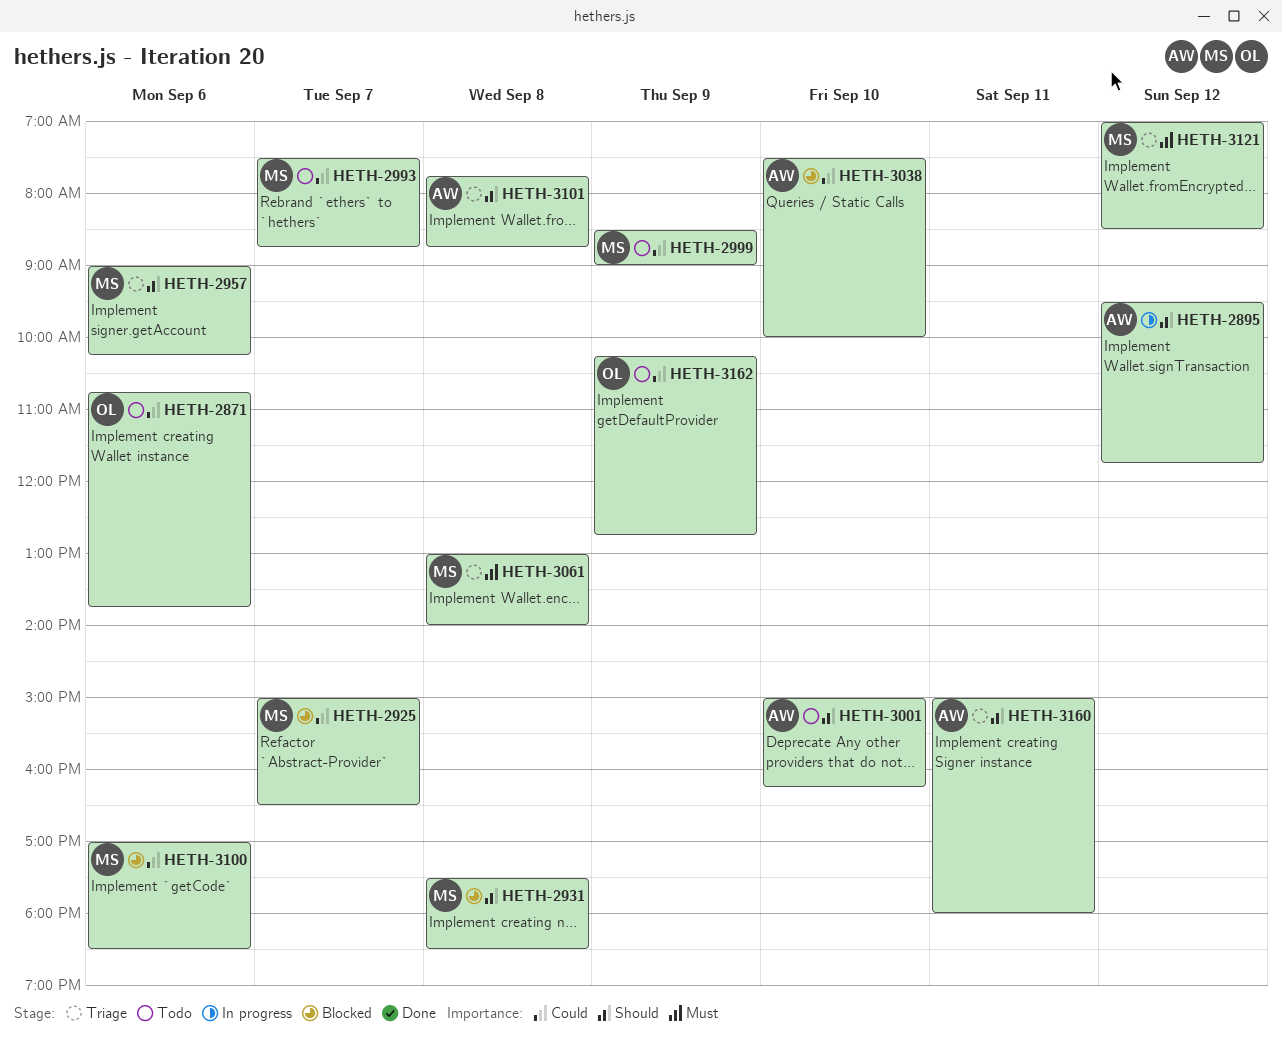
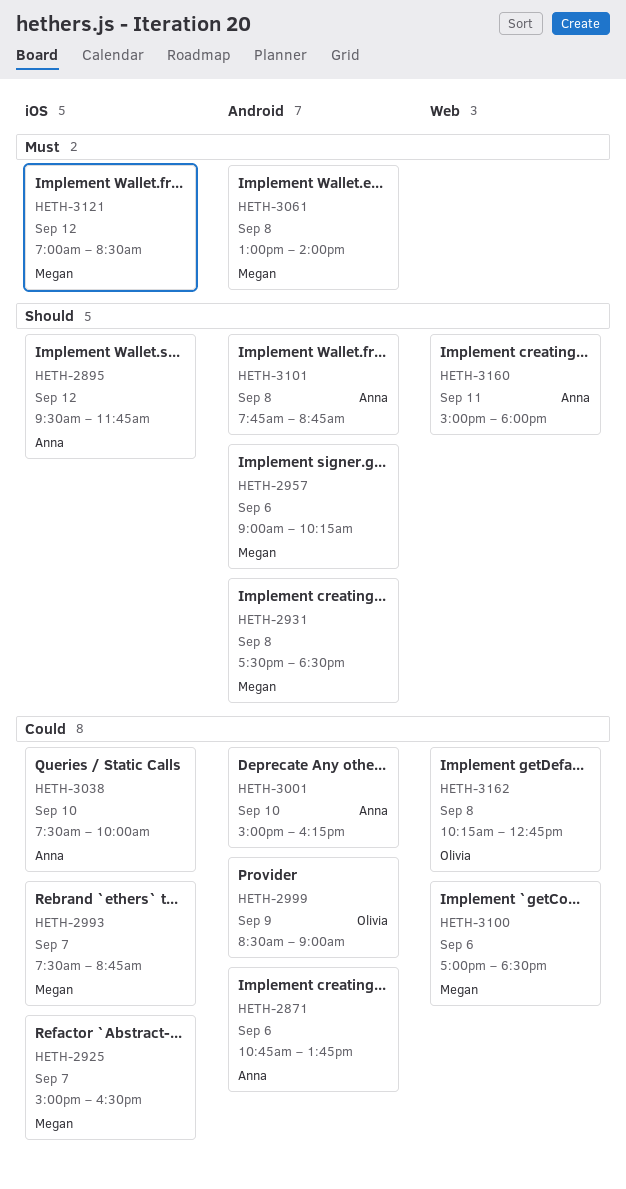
HETH-2871, owner: Olivia -> Anna
HETH-2999, owner: Megan -> Olivia
HETH-3001, priority: Should -> Could
HETH-3162, day: Sep 9 -> Sep 8

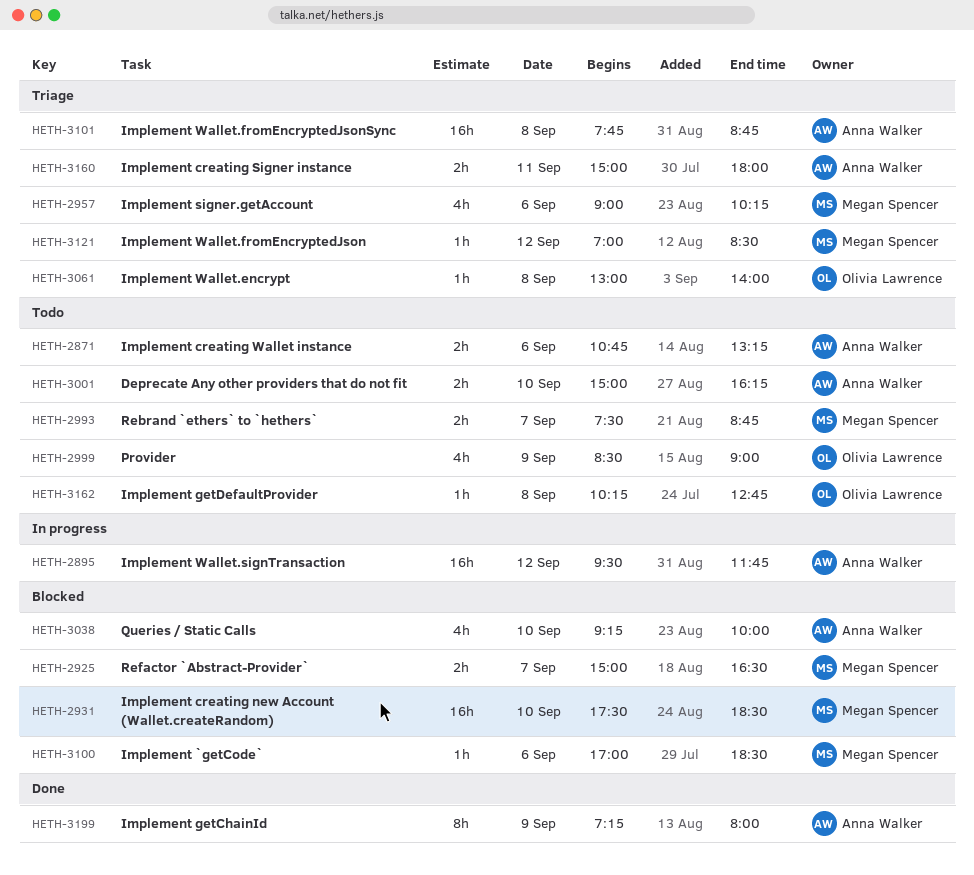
HETH-2871, ends: 13:45 -> 13:15
HETH-2931, day: Sep 8 -> Sep 10
HETH-3038, begins: 07:30 -> 09:15
HETH-3061, owner: Megan Spencer -> Olivia Lawrence
HETH-3199: none -> present

